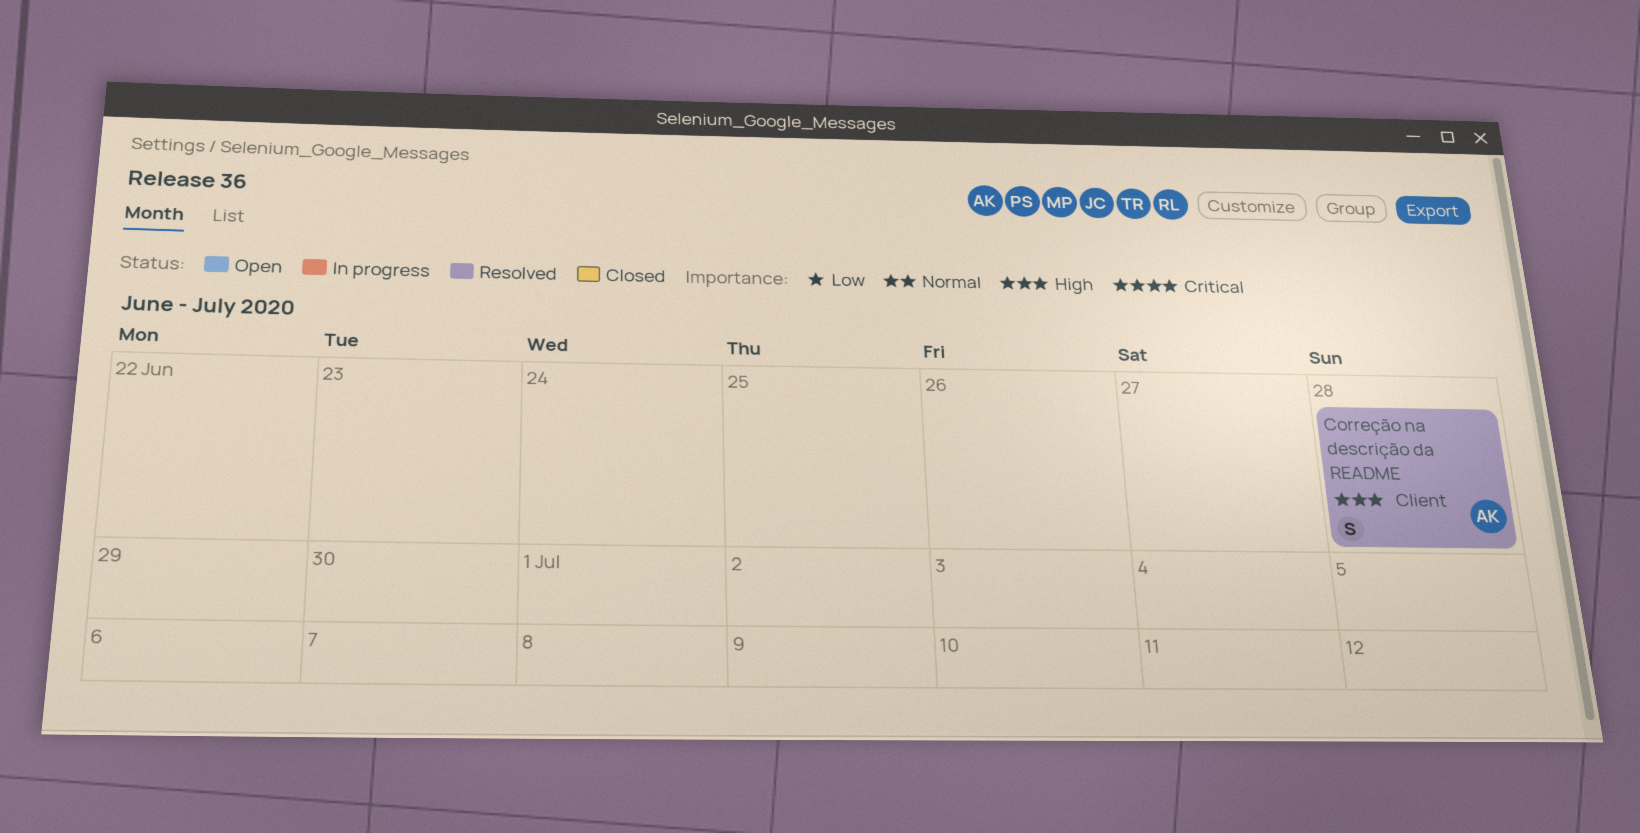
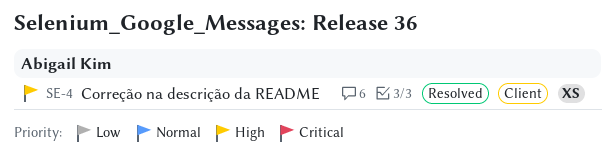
Correção na descrição da README, estimate: S -> XS

